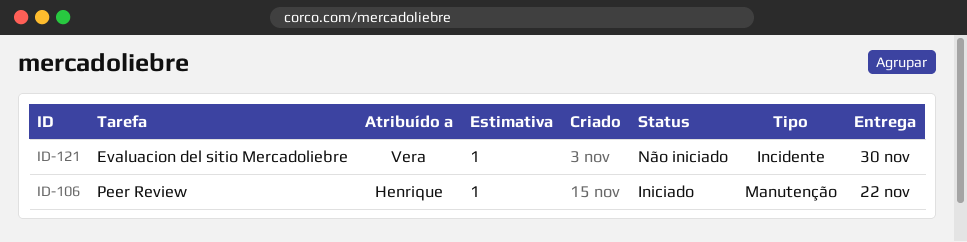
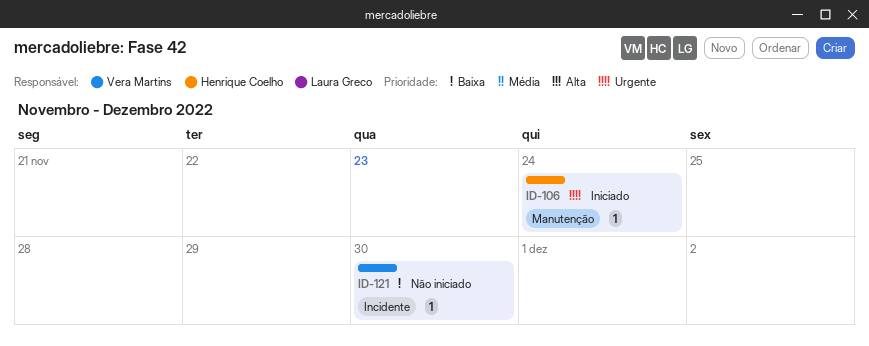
ID-106, due: Nov 22 -> Nov 24

